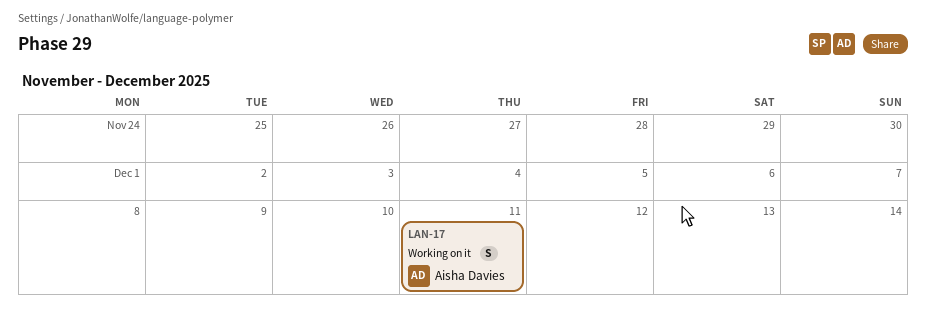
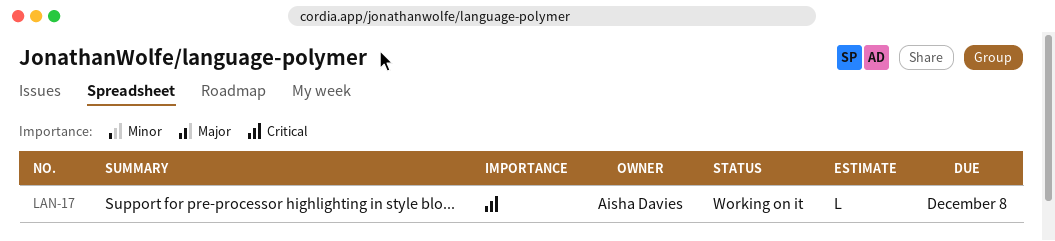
LAN-17, estimate: S -> L
LAN-17, due: Dec 11 -> Dec 8

